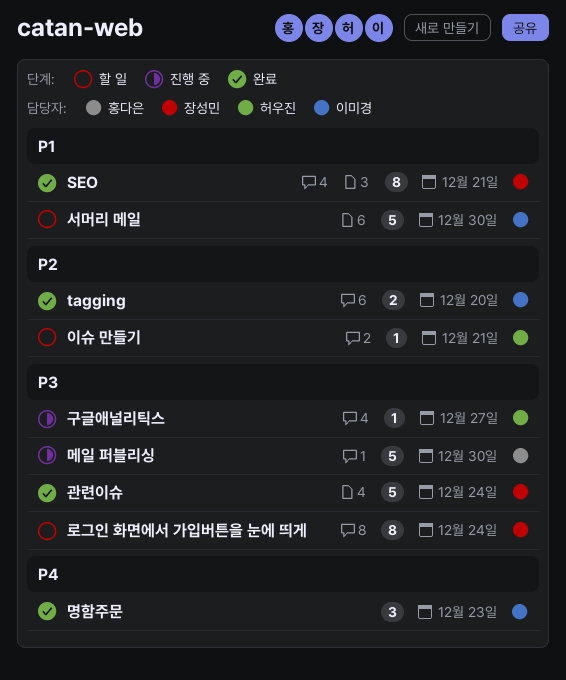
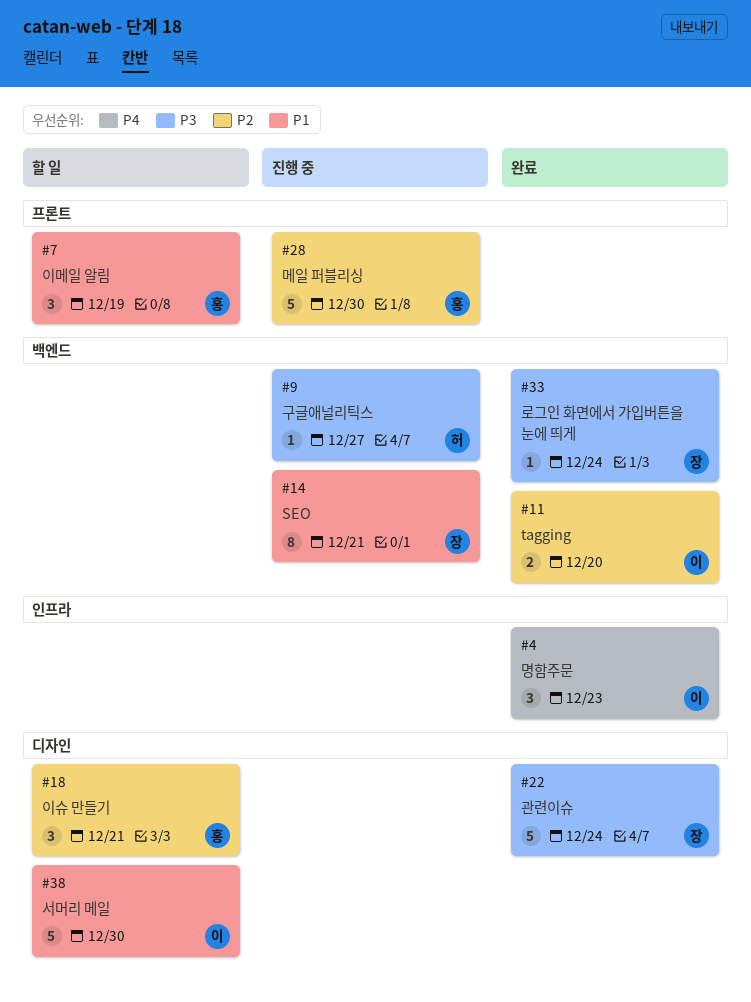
SEO, status: 완료 -> 진행 중
로그인 화면에서 가입버튼을 눈에 띄게, status: 할 일 -> 완료
로그인 화면에서 가입버튼을 눈에 띄게, estimate: 8 -> 1
메일 퍼블리싱, priority: P3 -> P2
이메일 알림: none -> present
이슈 만들기, owner: 허우진 -> 홍다은
이슈 만들기, estimate: 1 -> 3

